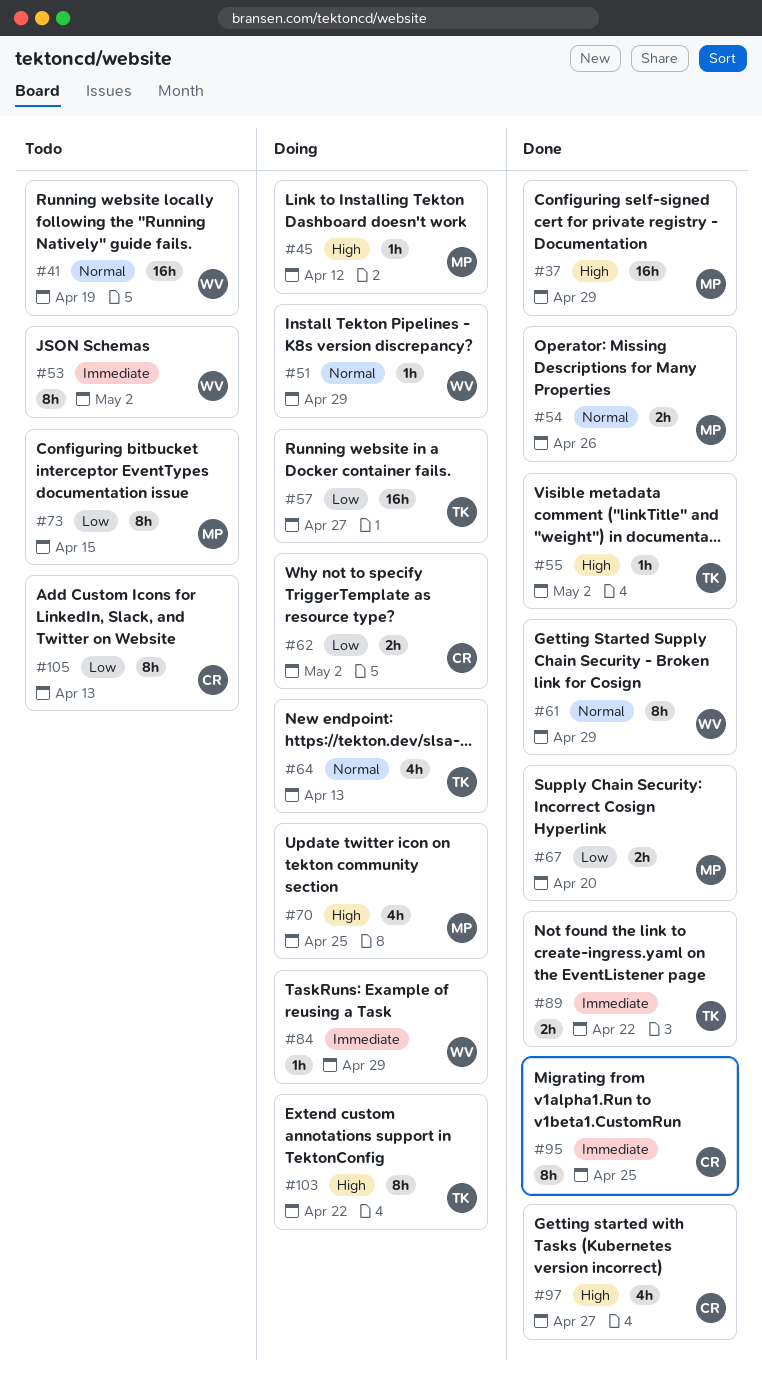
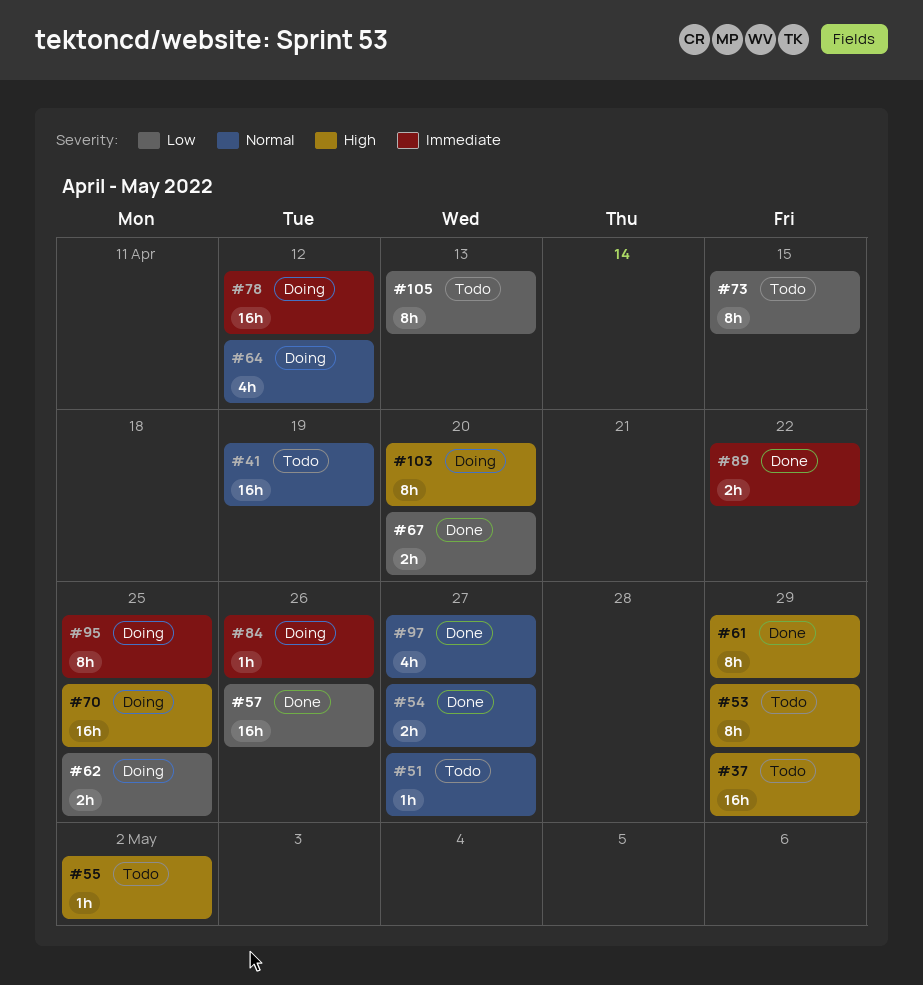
#37, status: Done -> Todo
#45: present -> none
#51, status: Doing -> Todo
#51, due: Apr 29 -> Apr 27
#53, priority: Immediate -> High
#53, due: May 2 -> Apr 29
#54, due: Apr 26 -> Apr 27
#55, status: Done -> Todo
#57, status: Doing -> Done
#57, due: Apr 27 -> Apr 26
#61, priority: Normal -> High
#62, due: May 2 -> Apr 25
#64, due: Apr 13 -> Apr 12
#70, estimate: 4h -> 16h
#78: none -> present
#84, due: Apr 29 -> Apr 26
#95, status: Done -> Doing
#97, priority: High -> Normal
#103, due: Apr 22 -> Apr 20

